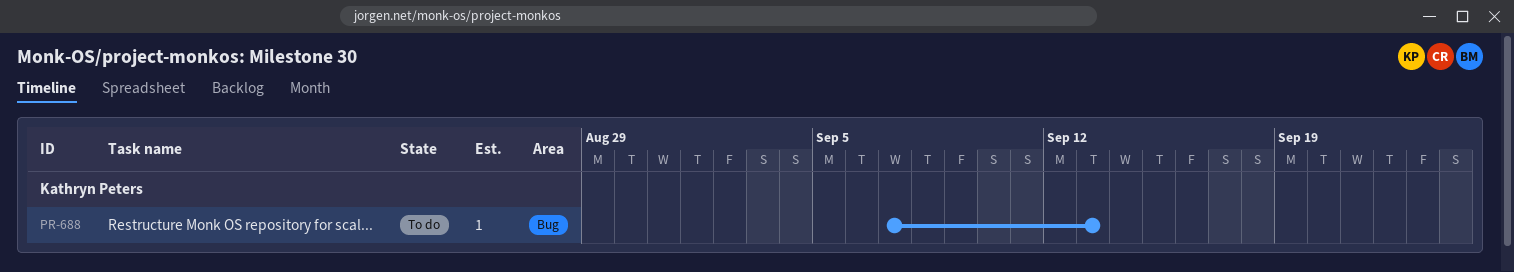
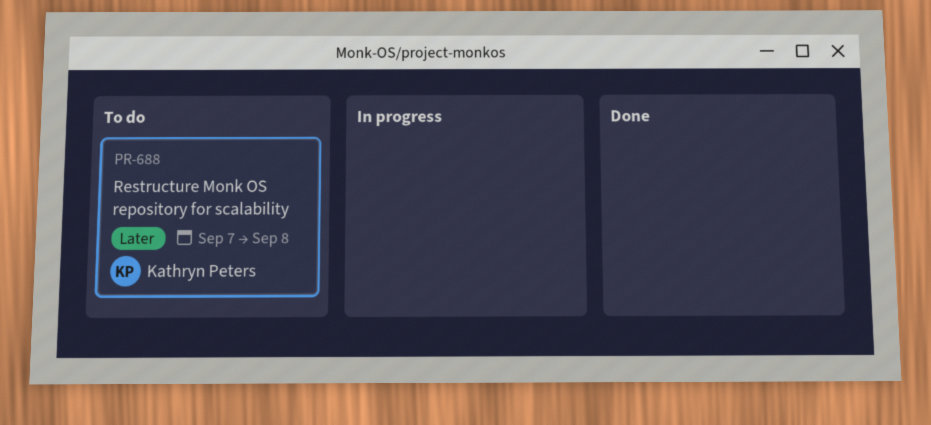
PR-688, due: Sep 13 -> Sep 8

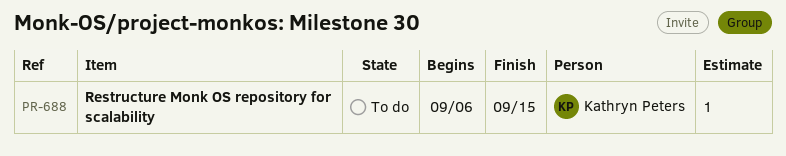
PR-688, start: Sep 7 -> Sep 6
PR-688, due: Sep 8 -> Sep 15

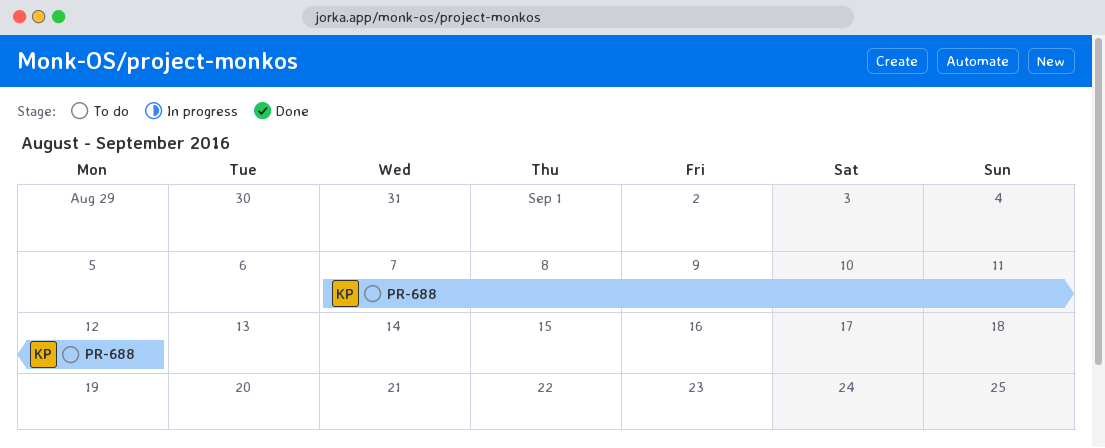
PR-688, start: Sep 6 -> Sep 7
PR-688, due: Sep 15 -> Sep 12

